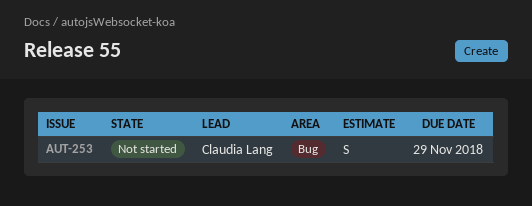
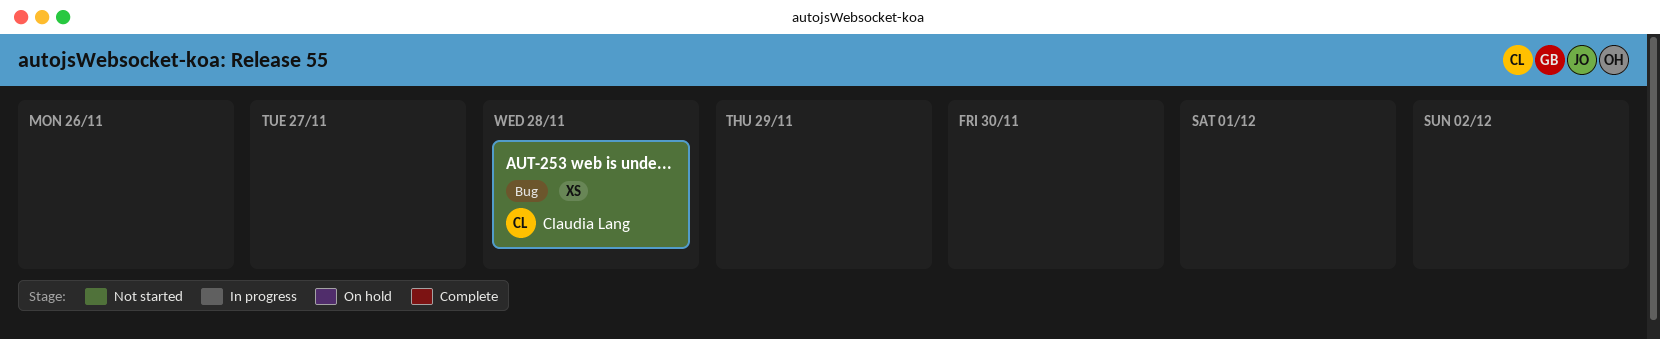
AUT-253, estimate: S -> XS
AUT-253, due: Nov 29 -> Nov 28

